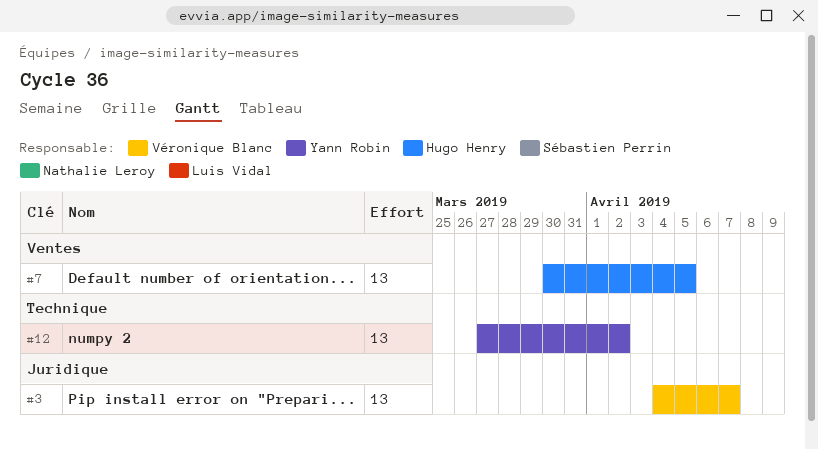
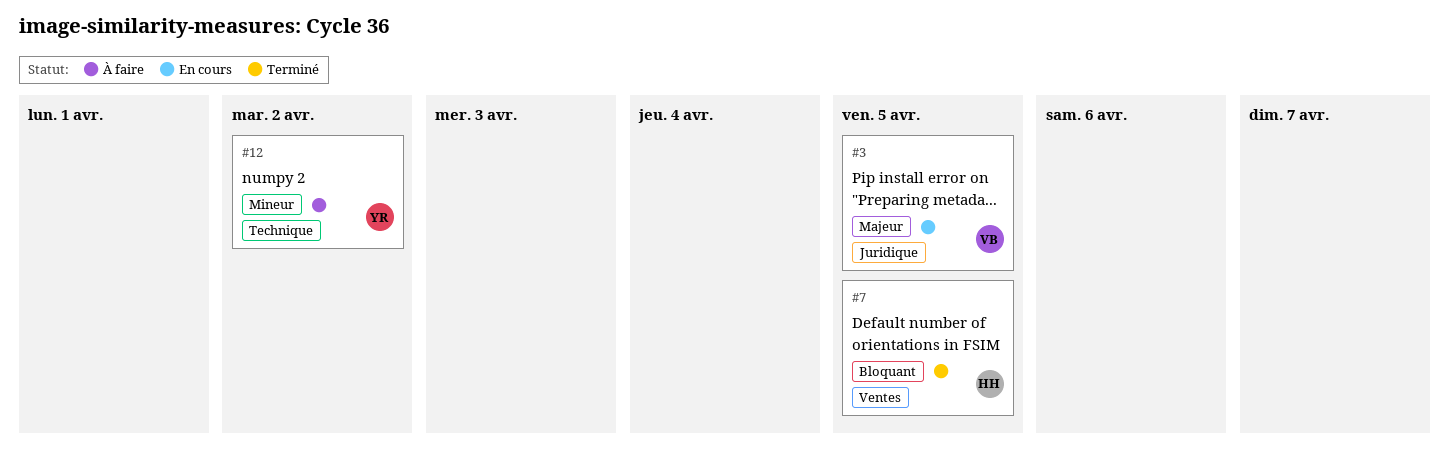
#3, due: Apr 7 -> Apr 5

